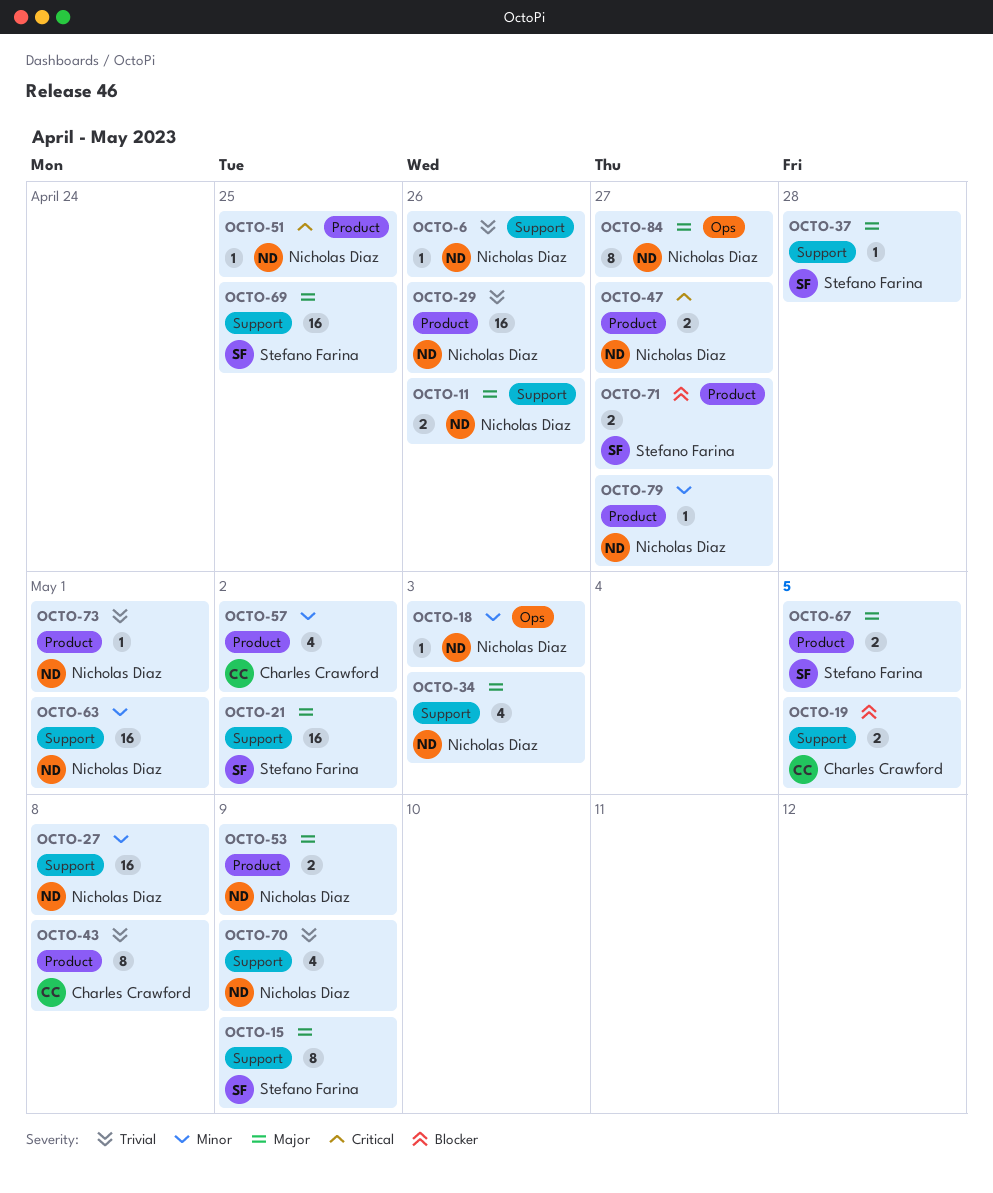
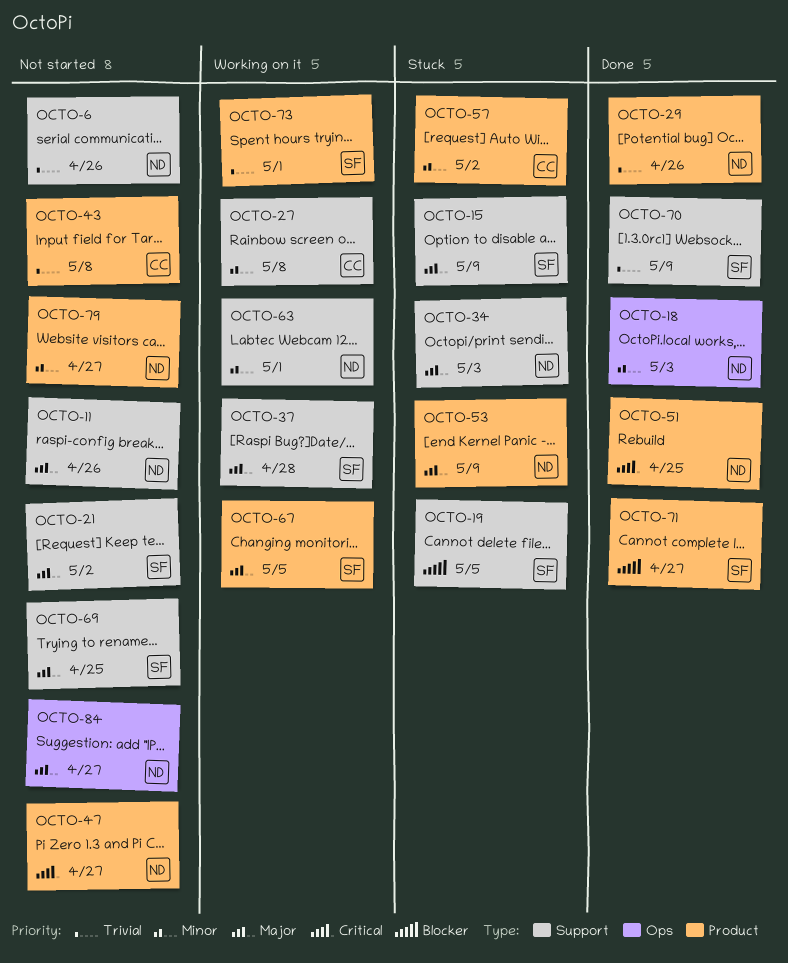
OCTO-19, owner: Charles Crawford -> Stefano Farina
OCTO-27, owner: Nicholas Diaz -> Charles Crawford
OCTO-70, owner: Nicholas Diaz -> Stefano Farina
OCTO-73, owner: Nicholas Diaz -> Stefano Farina

